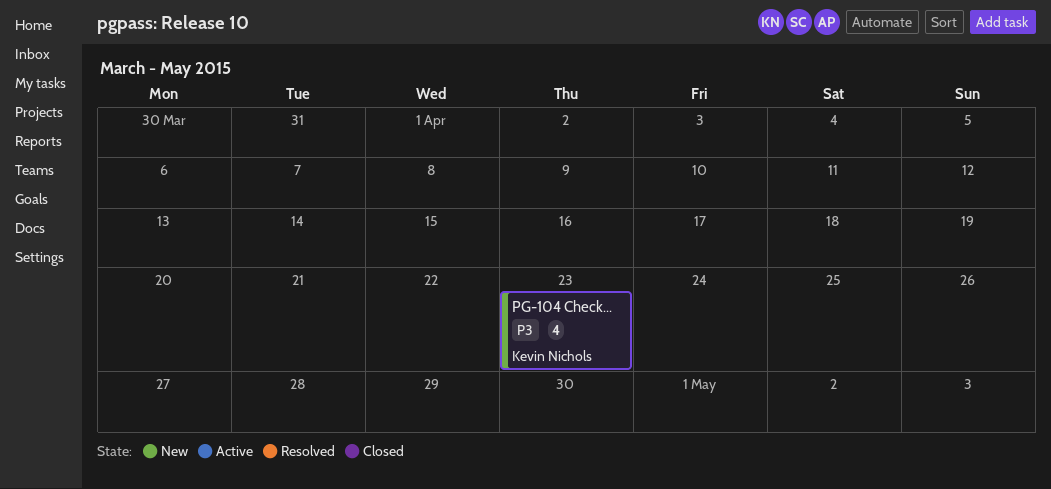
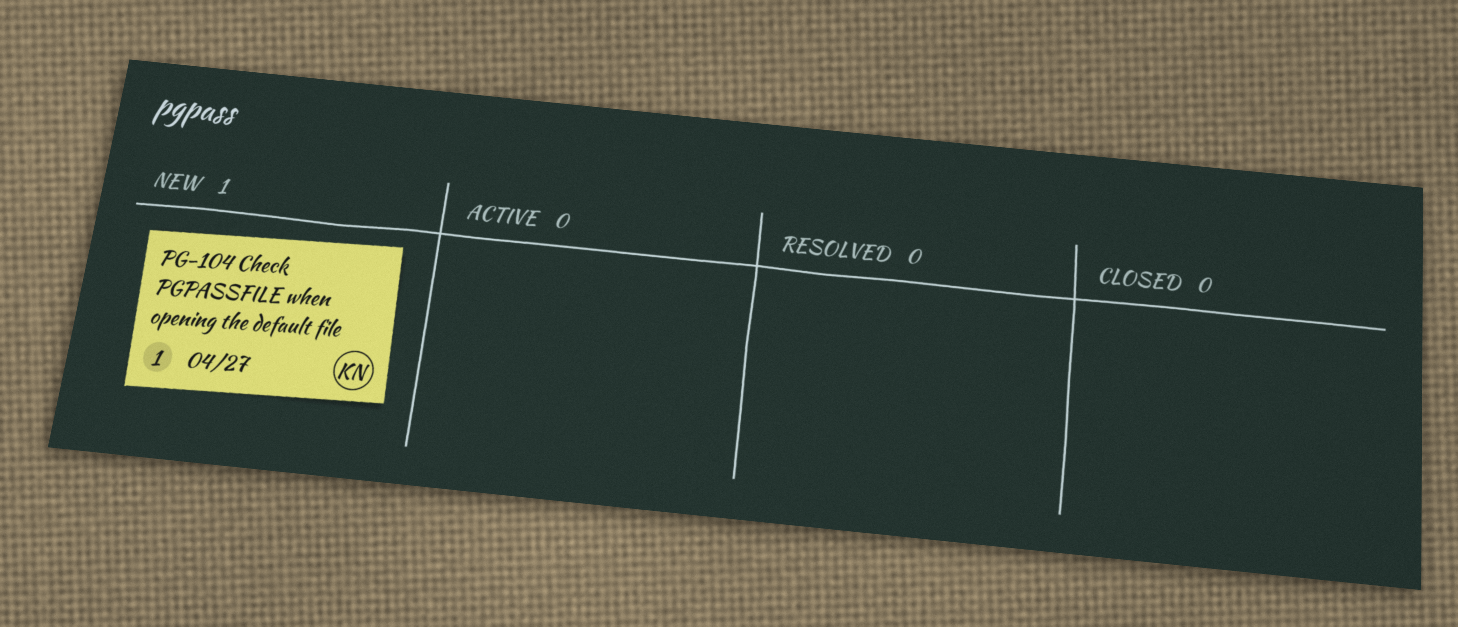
PG-104, estimate: 4 -> 1
PG-104, due: Apr 23 -> Apr 27

